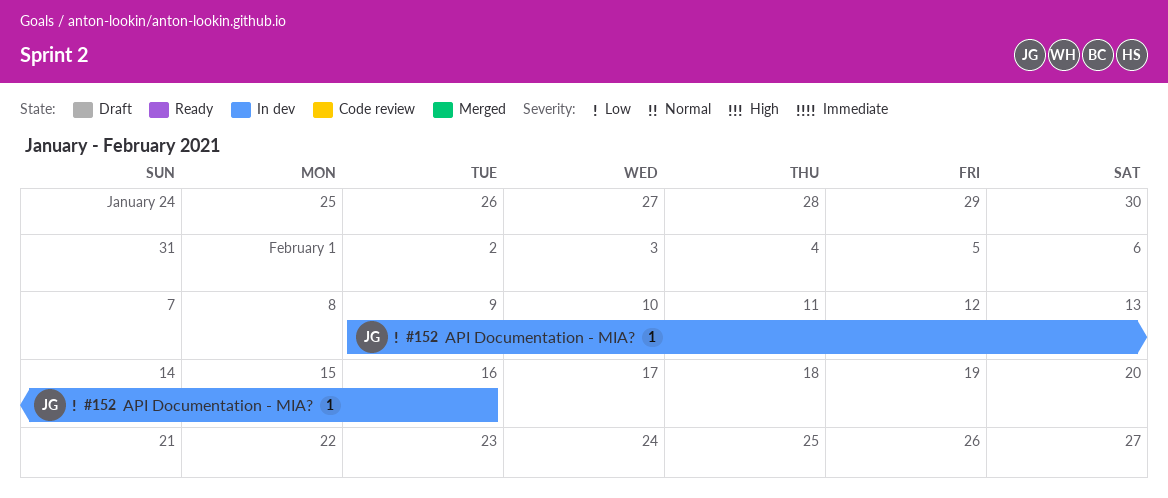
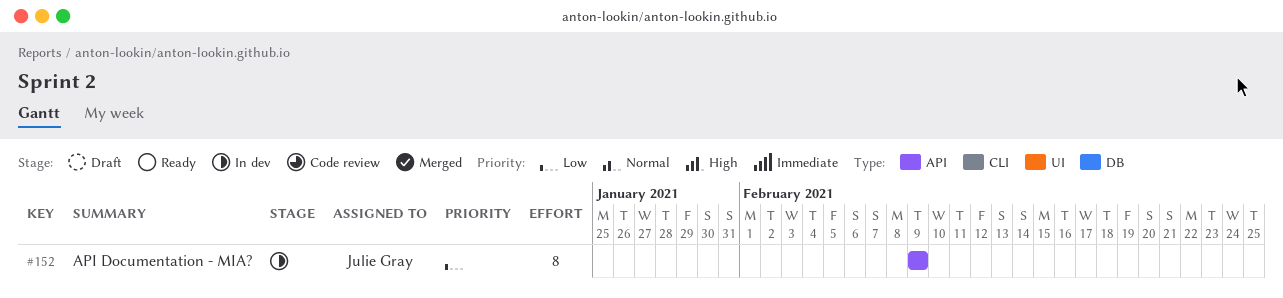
#152, estimate: 1 -> 8
#152, due: Feb 16 -> Feb 9

